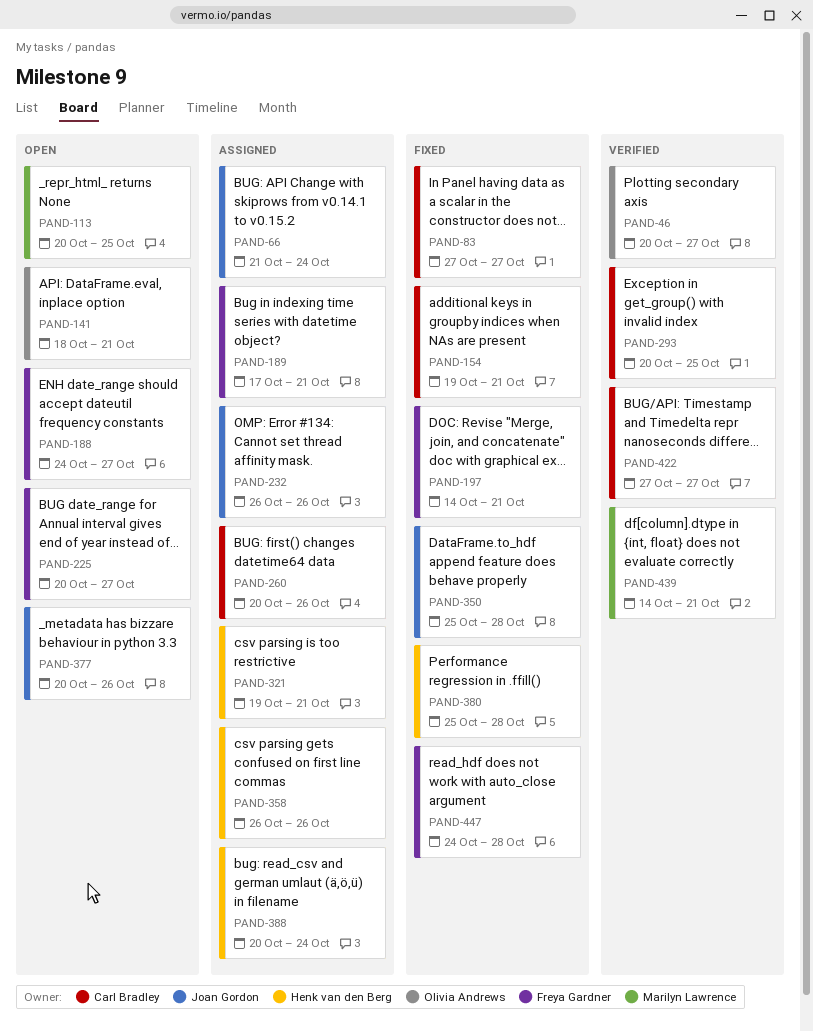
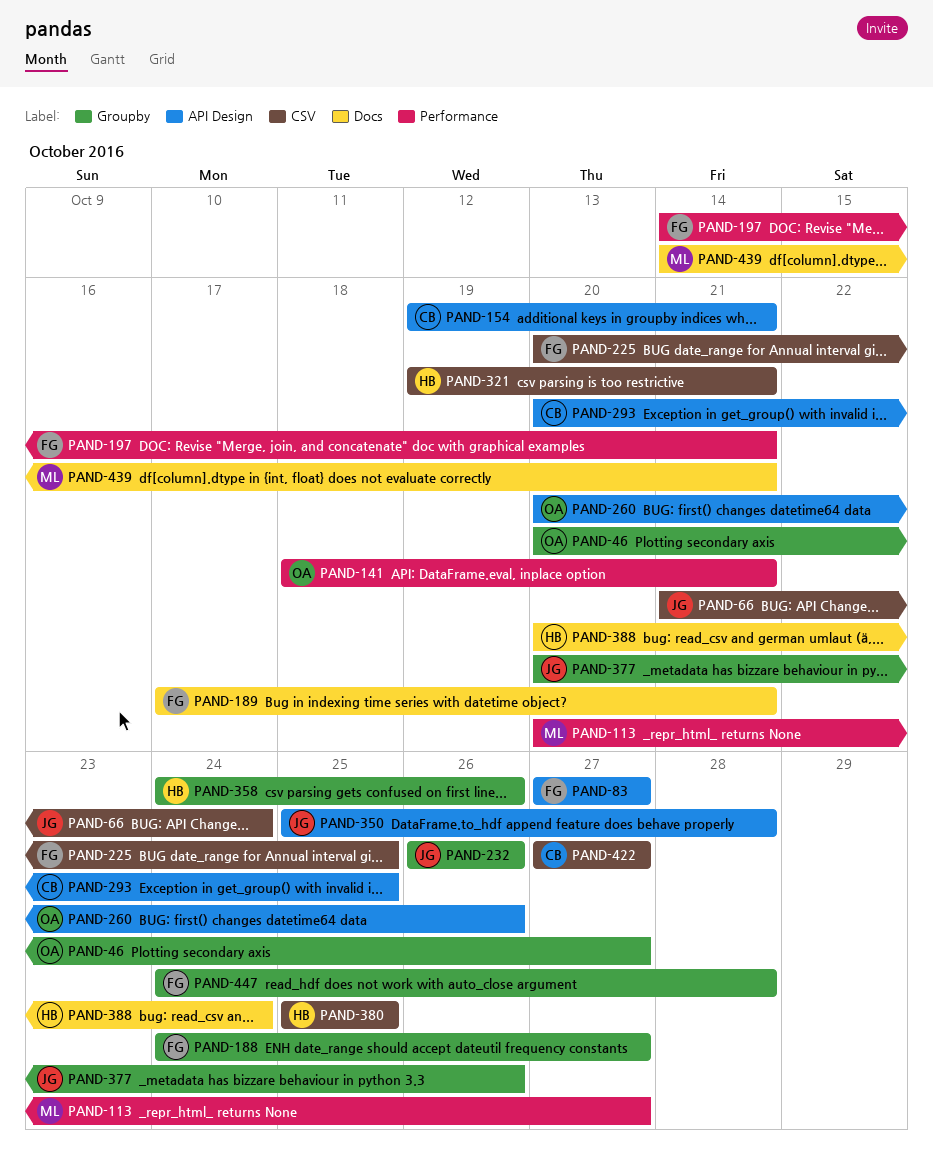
PAND-83, owner: Carl Bradley -> Freya Gardner
PAND-113, due: Oct 25 -> Oct 27
PAND-225, due: Oct 27 -> Oct 25
PAND-260, owner: Carl Bradley -> Olivia Andrews
PAND-358, start: Oct 26 -> Oct 24
PAND-380, due: Oct 28 -> Oct 25

